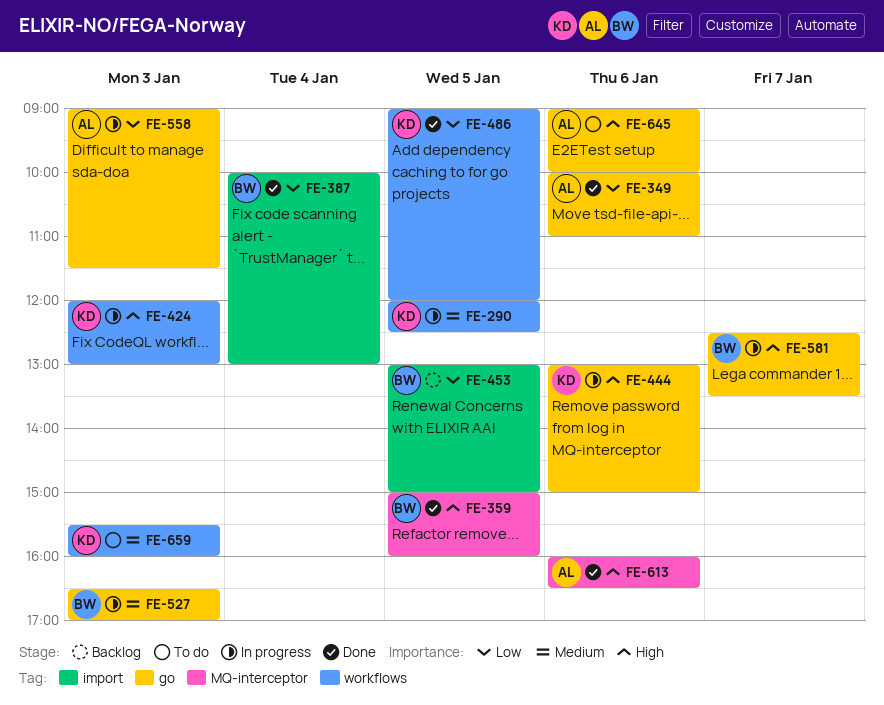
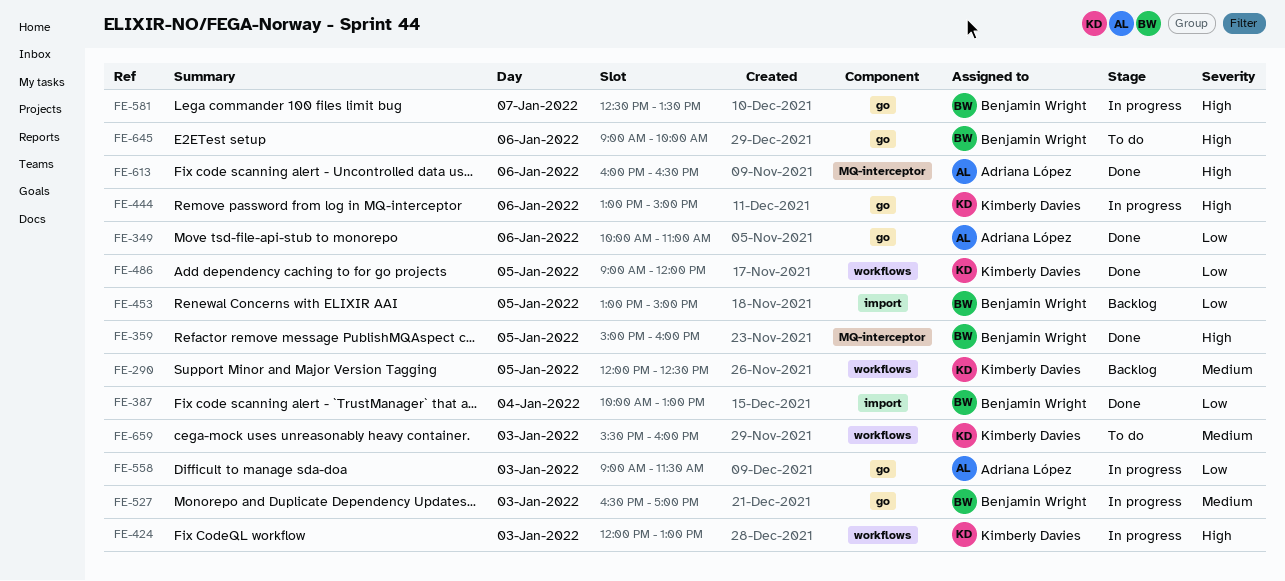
FE-290, status: In progress -> Backlog
FE-645, owner: Adriana López -> Benjamin Wright

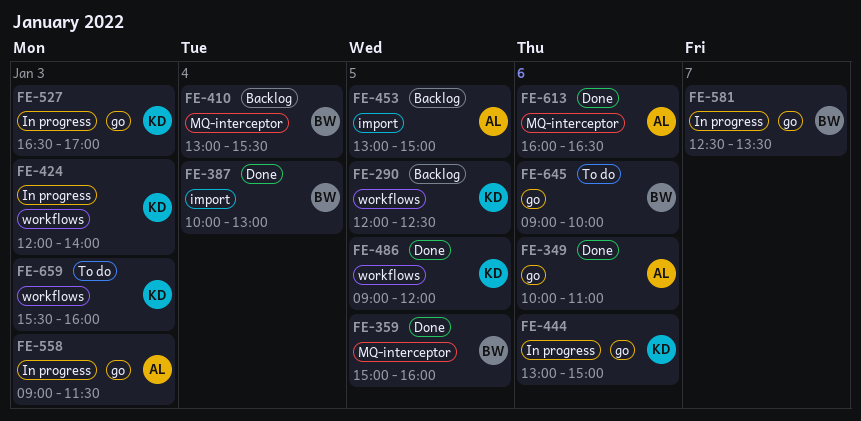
FE-410: none -> present
FE-424, ends: 13:00 -> 14:00
FE-453, owner: Benjamin Wright -> Adriana López
FE-527, owner: Benjamin Wright -> Kimberly Davies

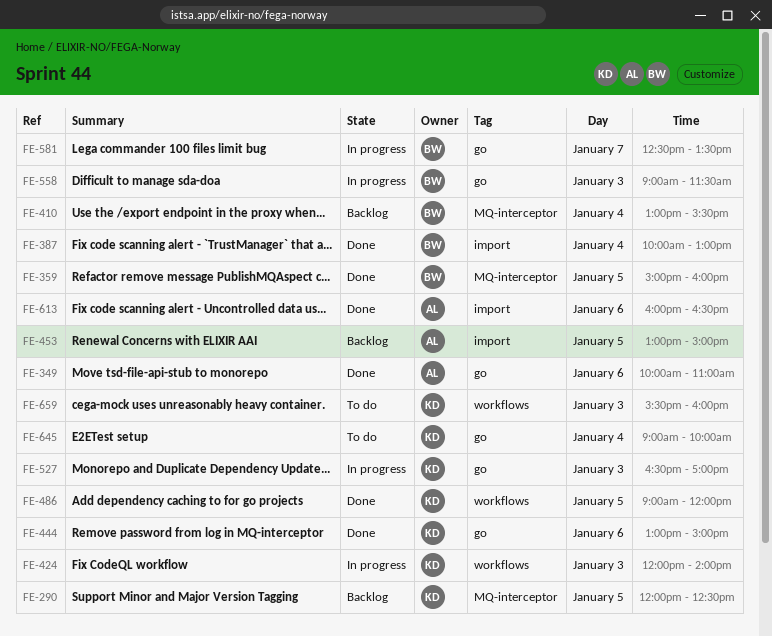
FE-290, label: workflows -> MQ-interceptor
FE-444, status: In progress -> Done
FE-558, owner: AL -> BW
FE-613, label: MQ-interceptor -> import
FE-645, owner: BW -> KD
FE-645, day: Jan 6 -> Jan 4

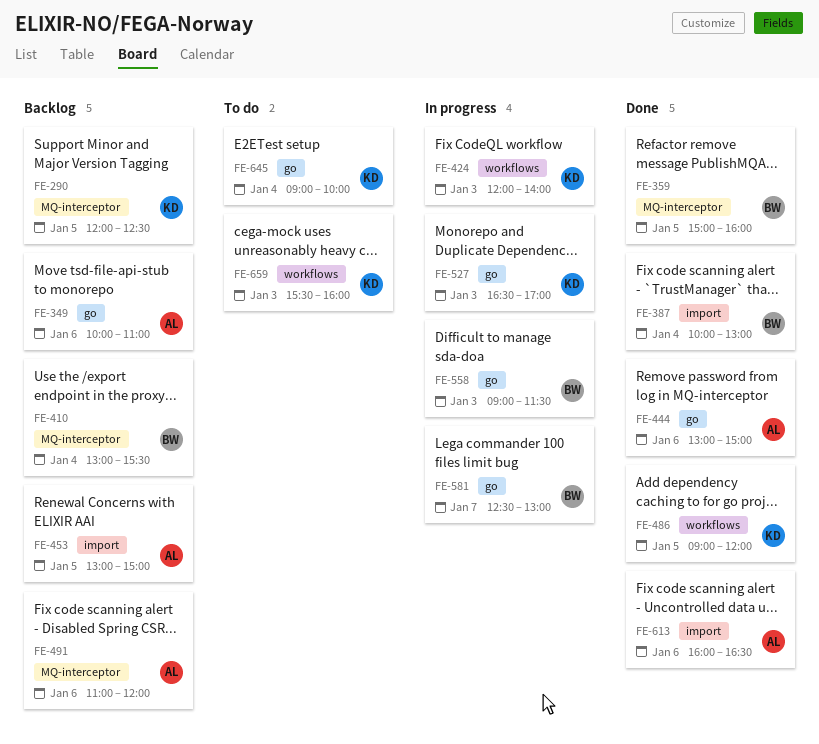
FE-349, status: Done -> Backlog
FE-444, owner: KD -> AL
FE-491: none -> present
FE-581, ends: 13:30 -> 13:00

